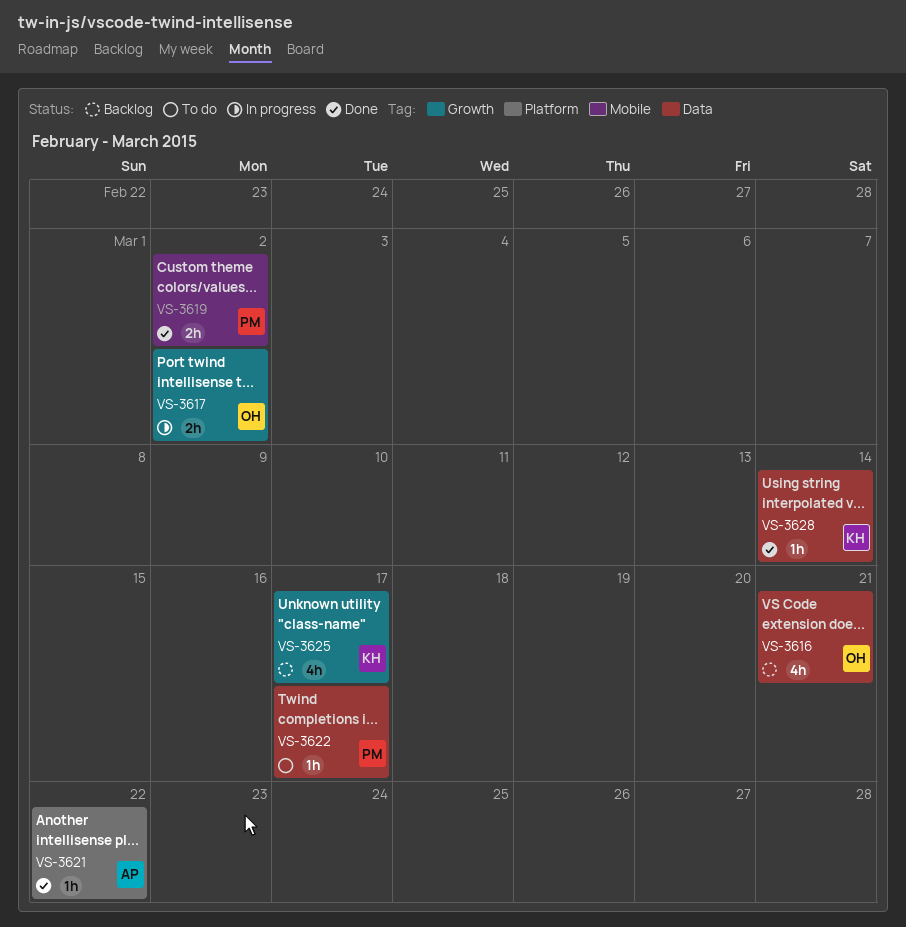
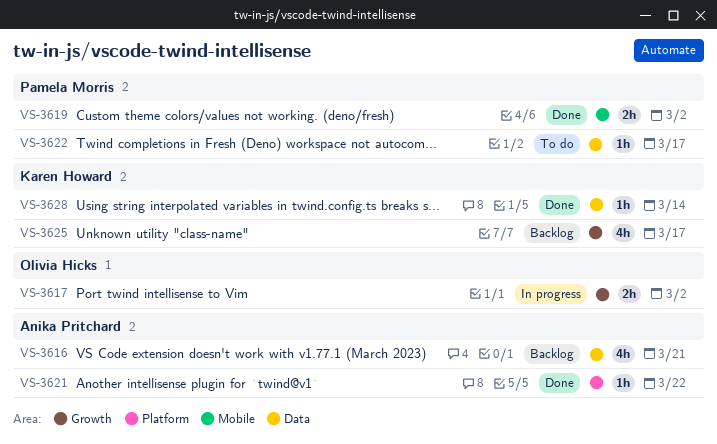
VS-3616, owner: Olivia Hicks -> Anika Pritchard

